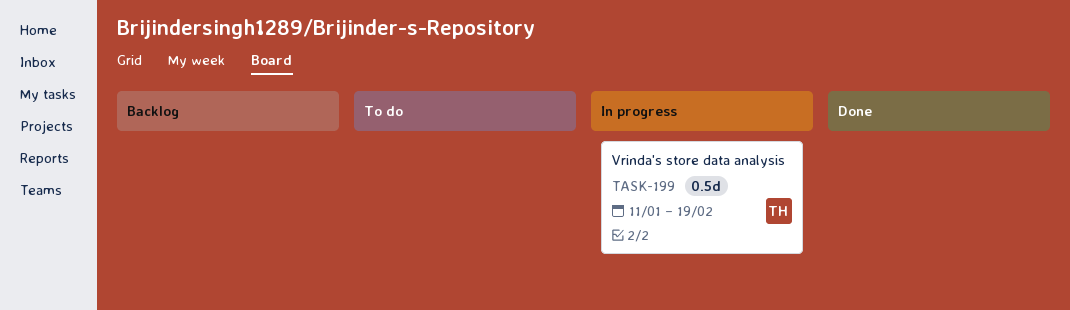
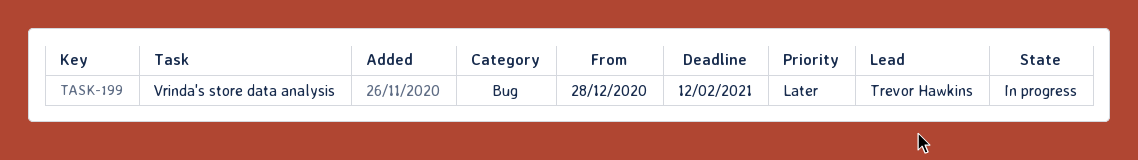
TASK-199, start: Jan 11 -> Dec 28
TASK-199, due: Feb 19 -> Feb 12

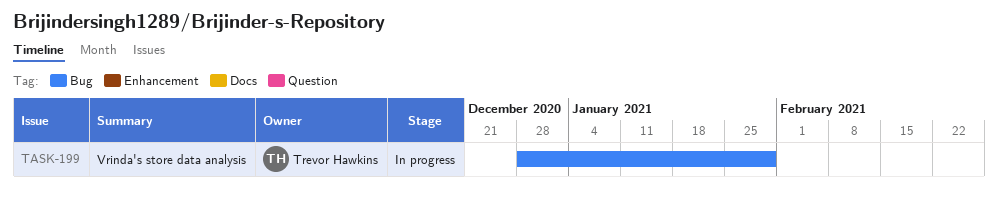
TASK-199, due: Feb 12 -> Jan 29

